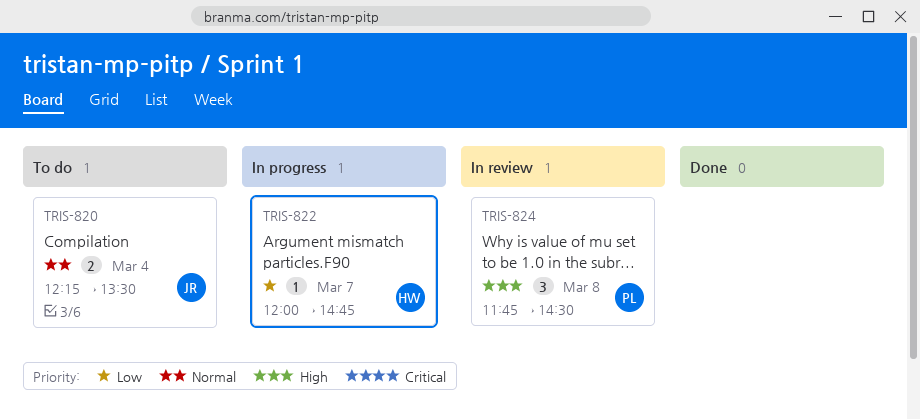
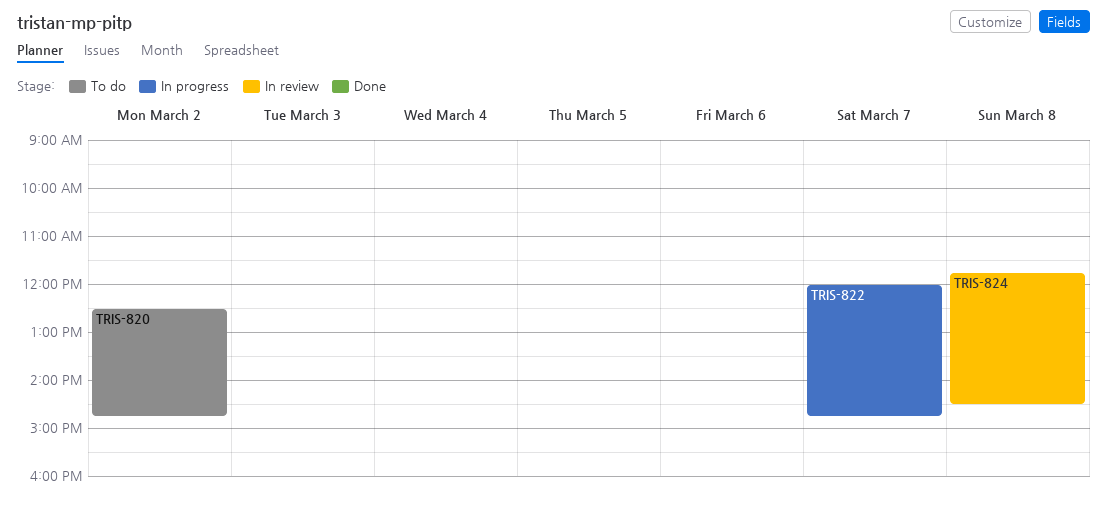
TRIS-820, day: Mar 4 -> Mar 2
TRIS-820, begins: 12:15 -> 12:30
TRIS-820, ends: 13:30 -> 14:45

